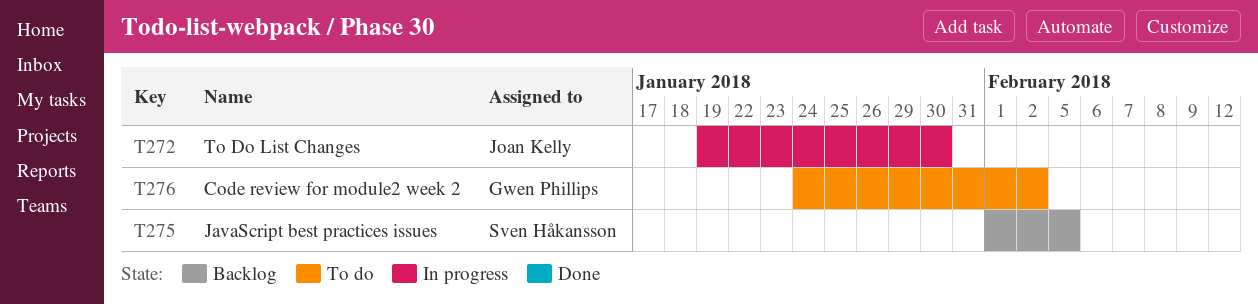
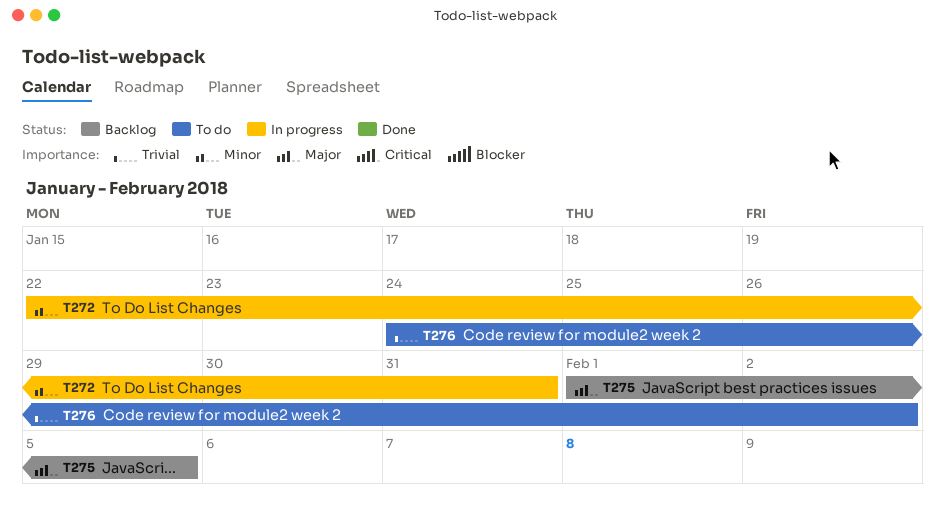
T272, start: Jan 19 -> Jan 22
T272, due: Jan 30 -> Jan 31

